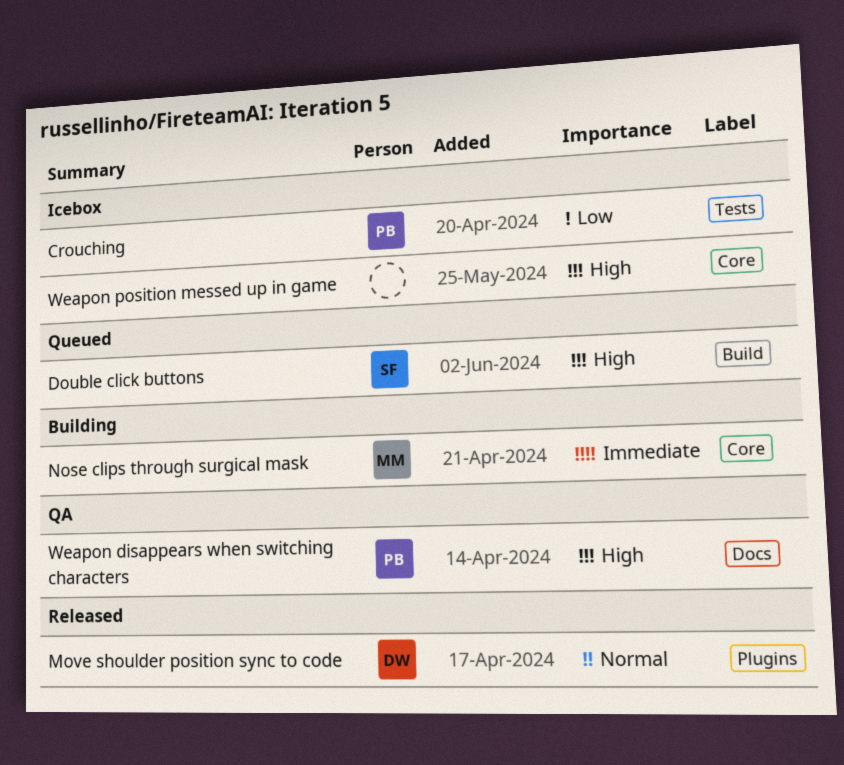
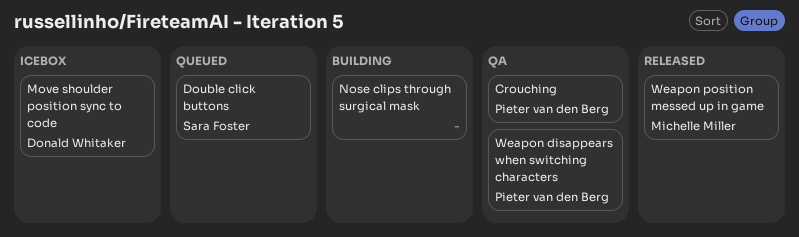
Crouching, status: Icebox -> QA
Move shoulder position sync to code, status: Released -> Icebox
Nose clips through surgical mask, owner: Michelle Miller -> none
Weapon position messed up in game, status: Icebox -> Released
Weapon position messed up in game, owner: none -> Michelle Miller

